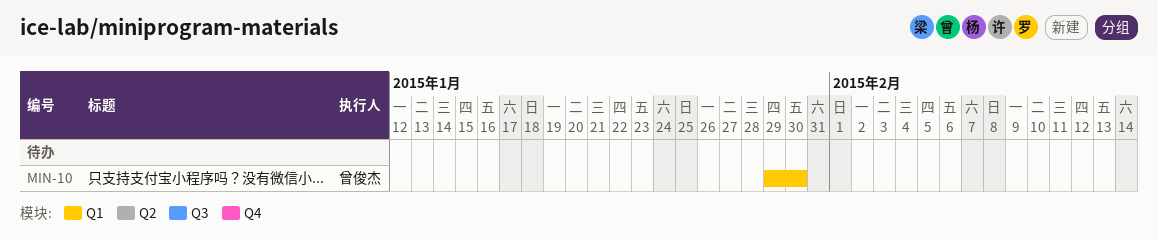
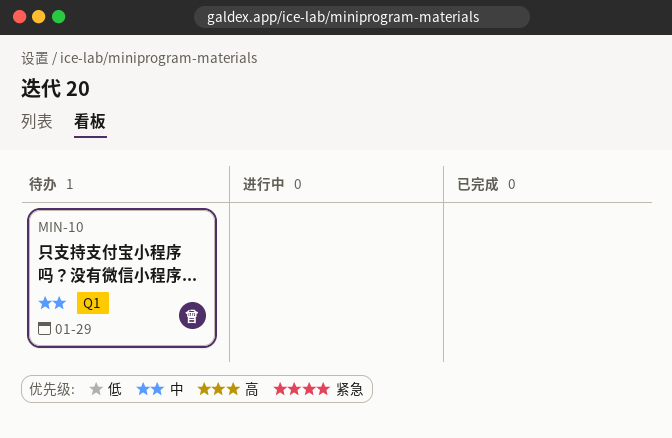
MIN-10, due: Jan 30 -> Jan 29

